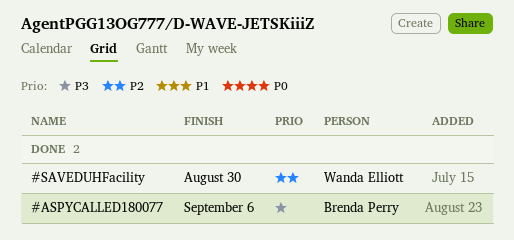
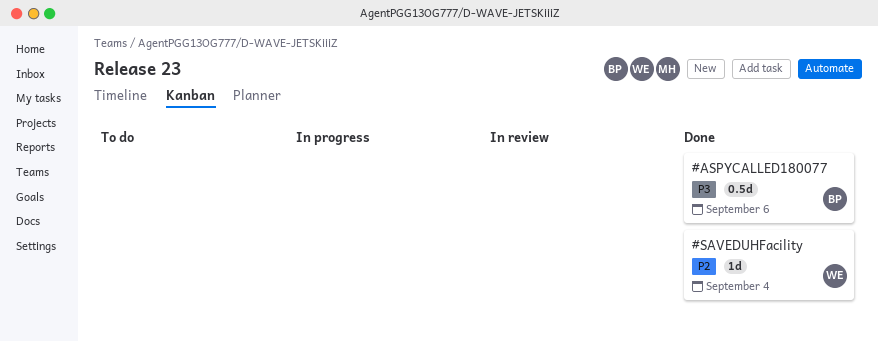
#SAVEDUHFacility, due: Aug 30 -> Sep 4

